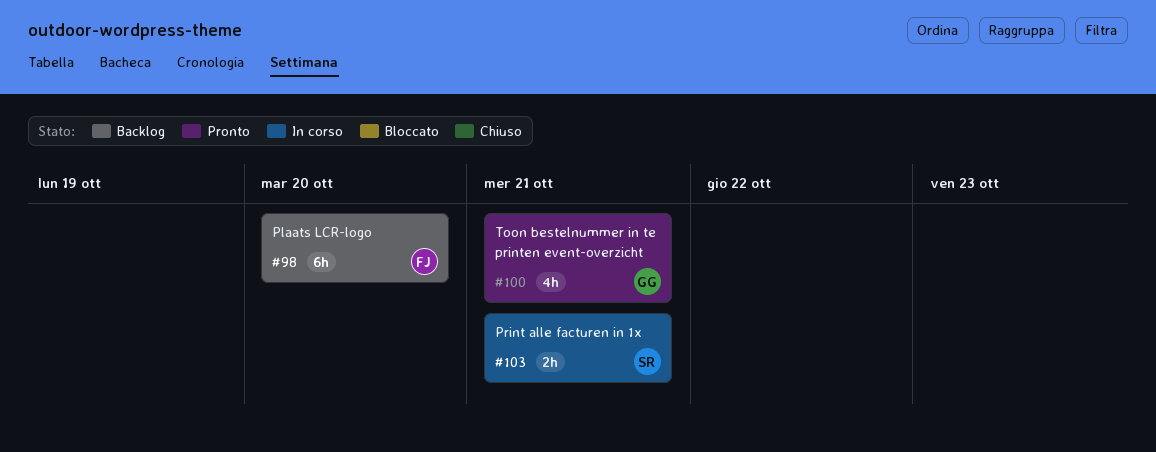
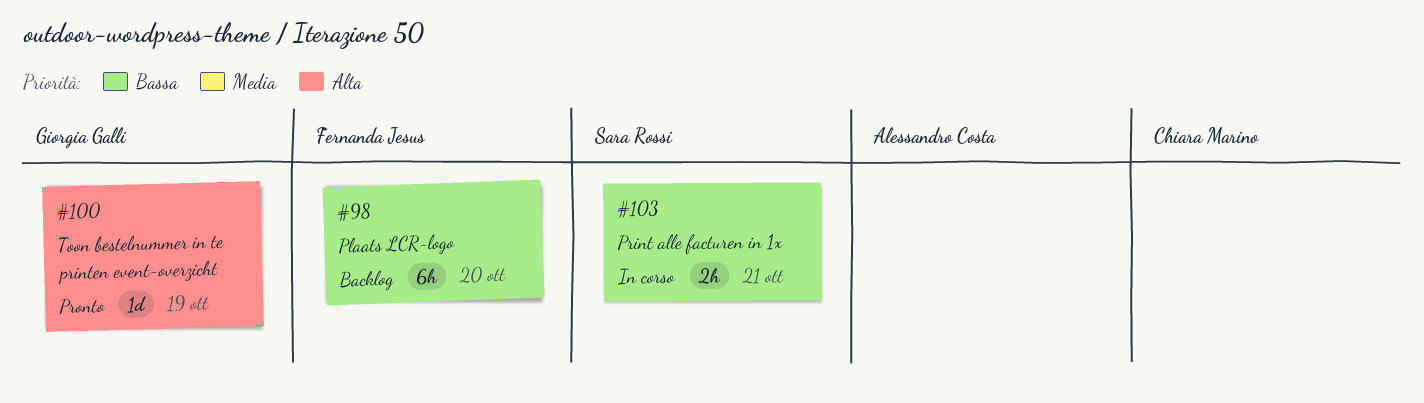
#100, estimate: 4h -> 1d
#100, due: Oct 21 -> Oct 19

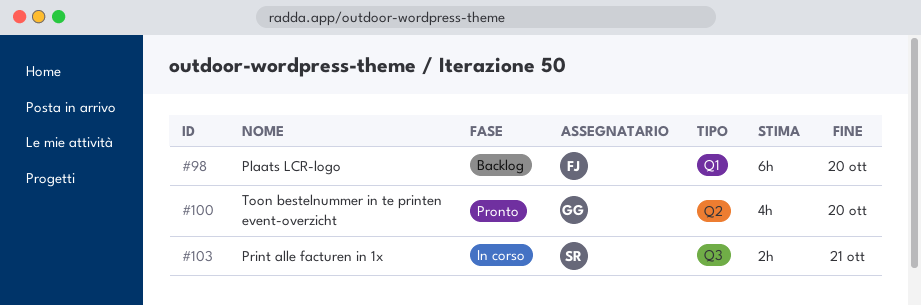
#100, estimate: 1d -> 4h
#100, due: Oct 19 -> Oct 20

